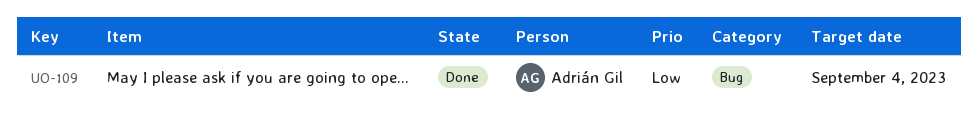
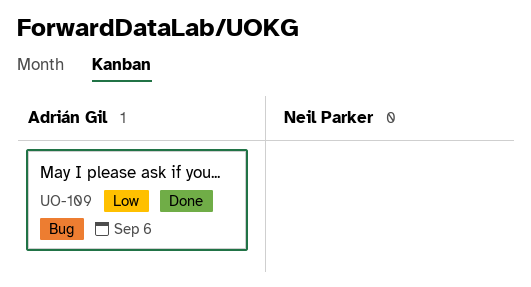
UO-109, due: Sep 4 -> Sep 6

